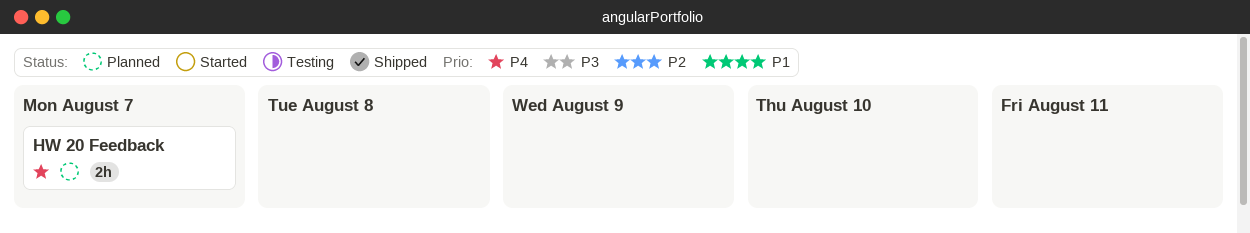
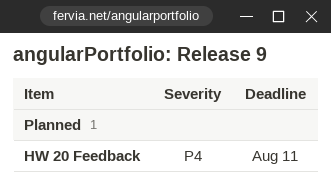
HW 20 Feedback, due: Aug 7 -> Aug 11

